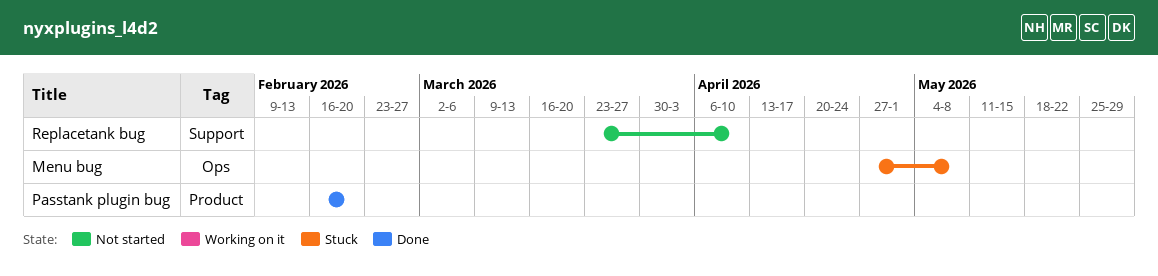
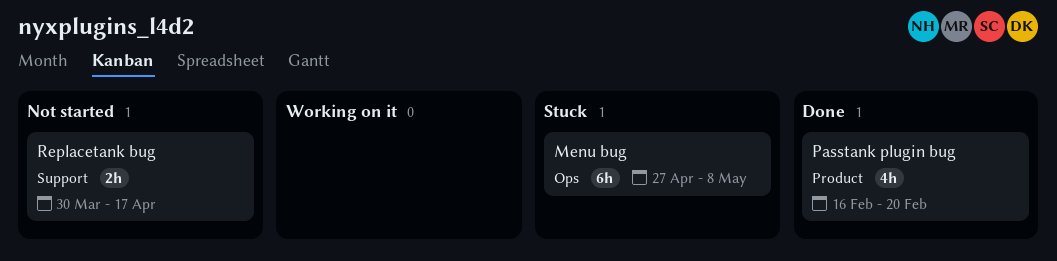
Replacetank bug, start: Mar 23 -> Mar 30
Replacetank bug, due: Apr 10 -> Apr 17

